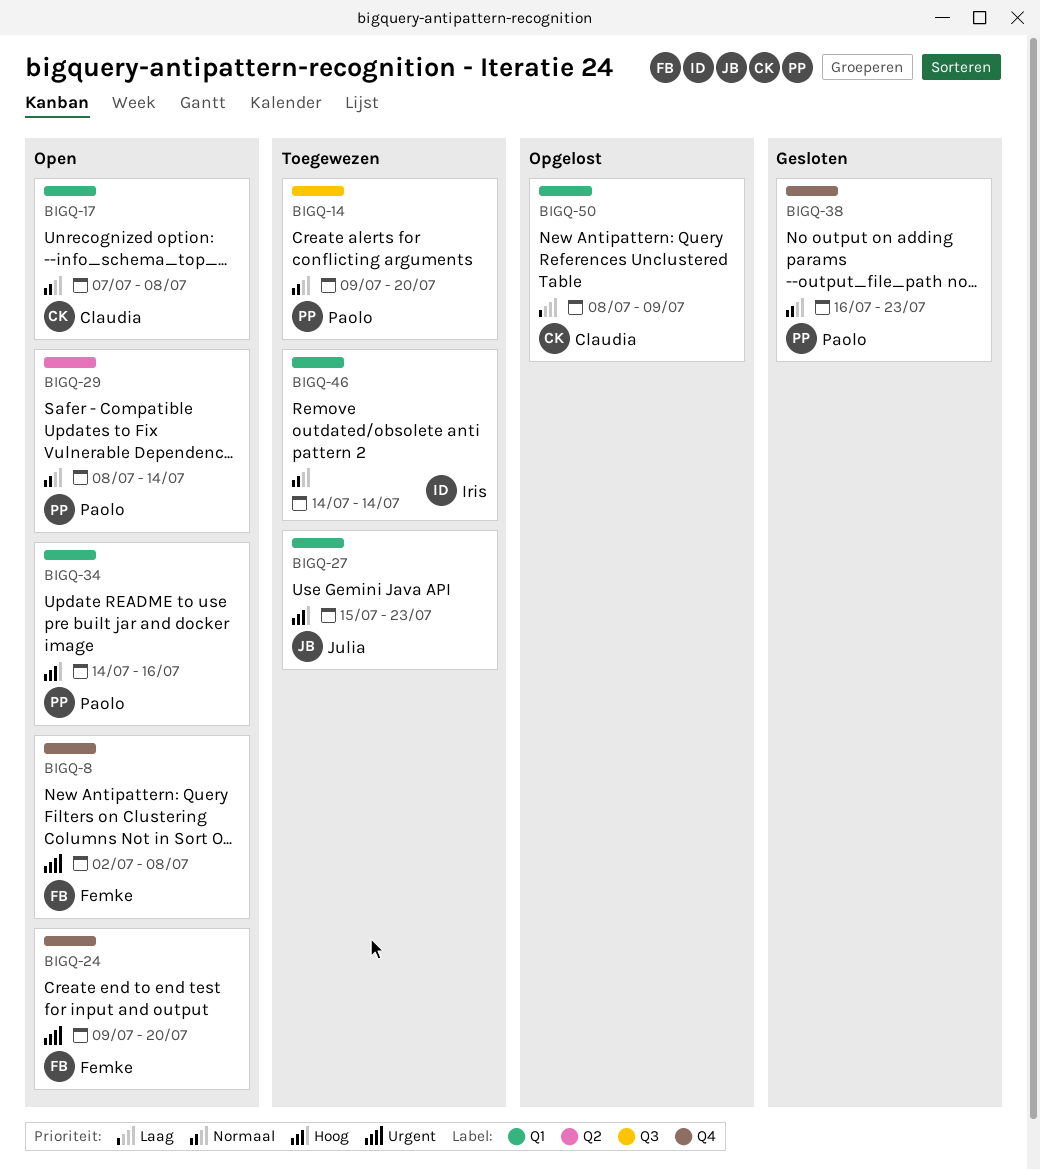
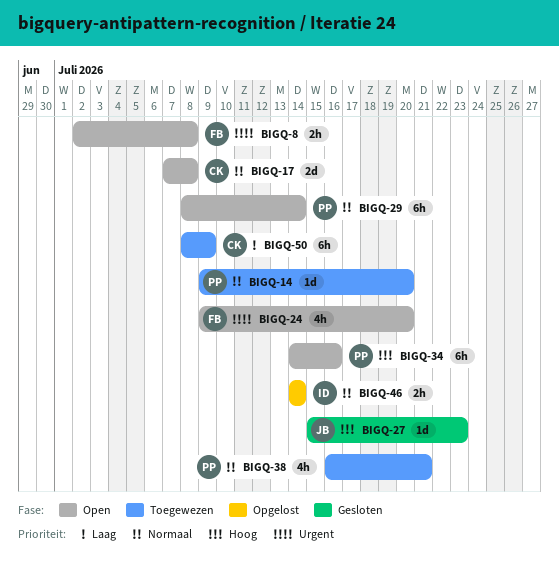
BIGQ-27, status: Toegewezen -> Gesloten
BIGQ-38, status: Gesloten -> Toegewezen
BIGQ-38, due: Jul 23 -> Jul 21
BIGQ-46, status: Toegewezen -> Opgelost
BIGQ-50, status: Opgelost -> Toegewezen

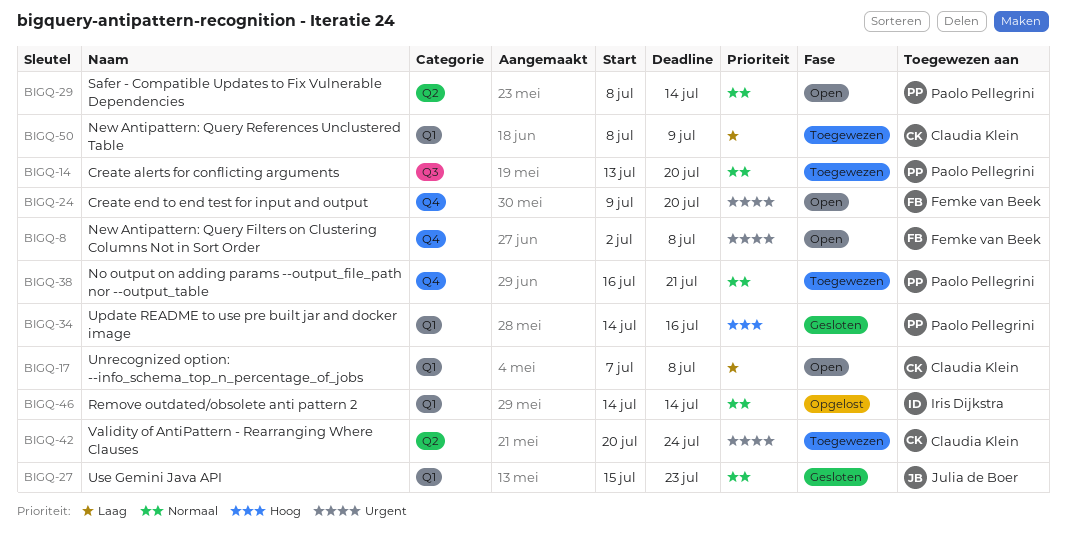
BIGQ-14, start: Jul 9 -> Jul 13
BIGQ-17, priority: Normaal -> Laag
BIGQ-27, priority: Hoog -> Normaal
BIGQ-34, status: Open -> Gesloten
BIGQ-42: none -> present

